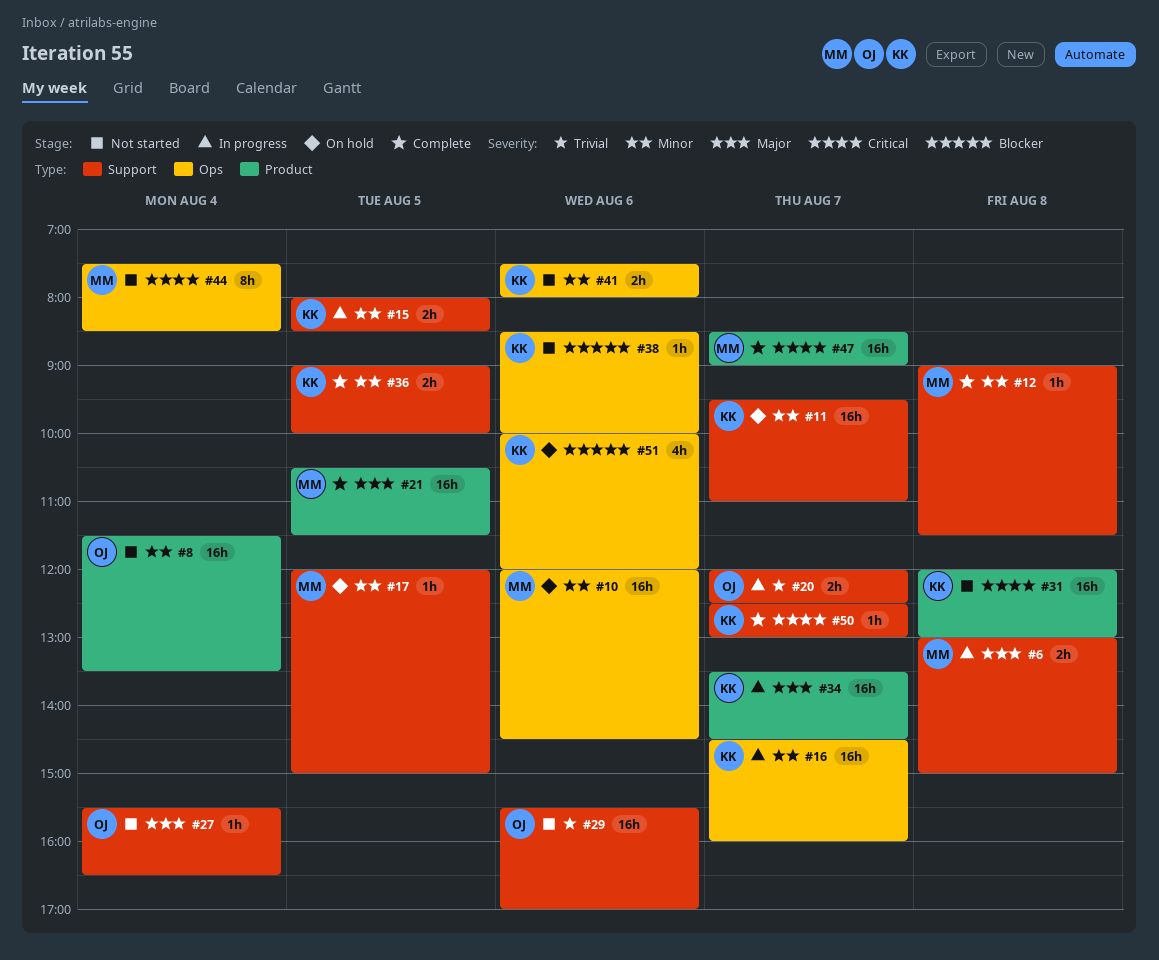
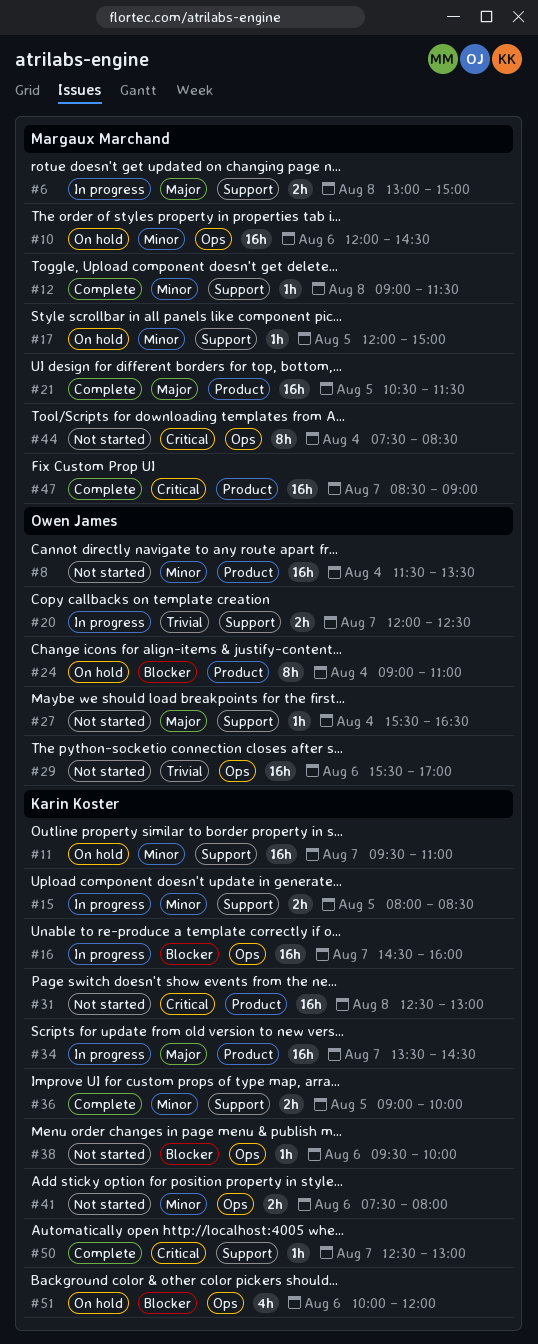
#16, priority: Minor -> Blocker
#24: none -> present
#29, label: Support -> Ops
#31, begins: 12:00 -> 12:30
#38, begins: 08:30 -> 09:30

